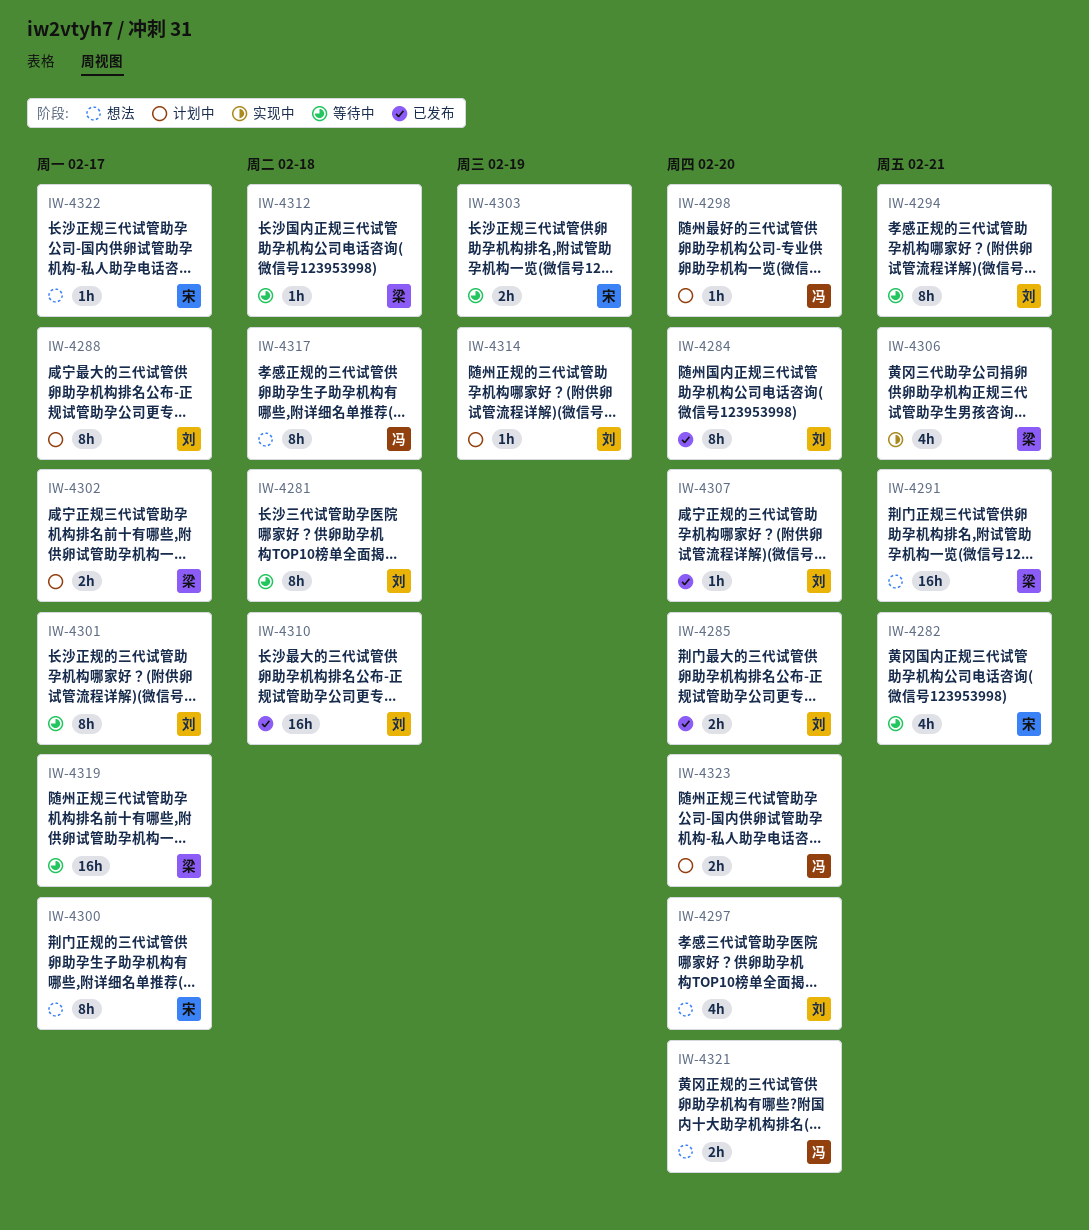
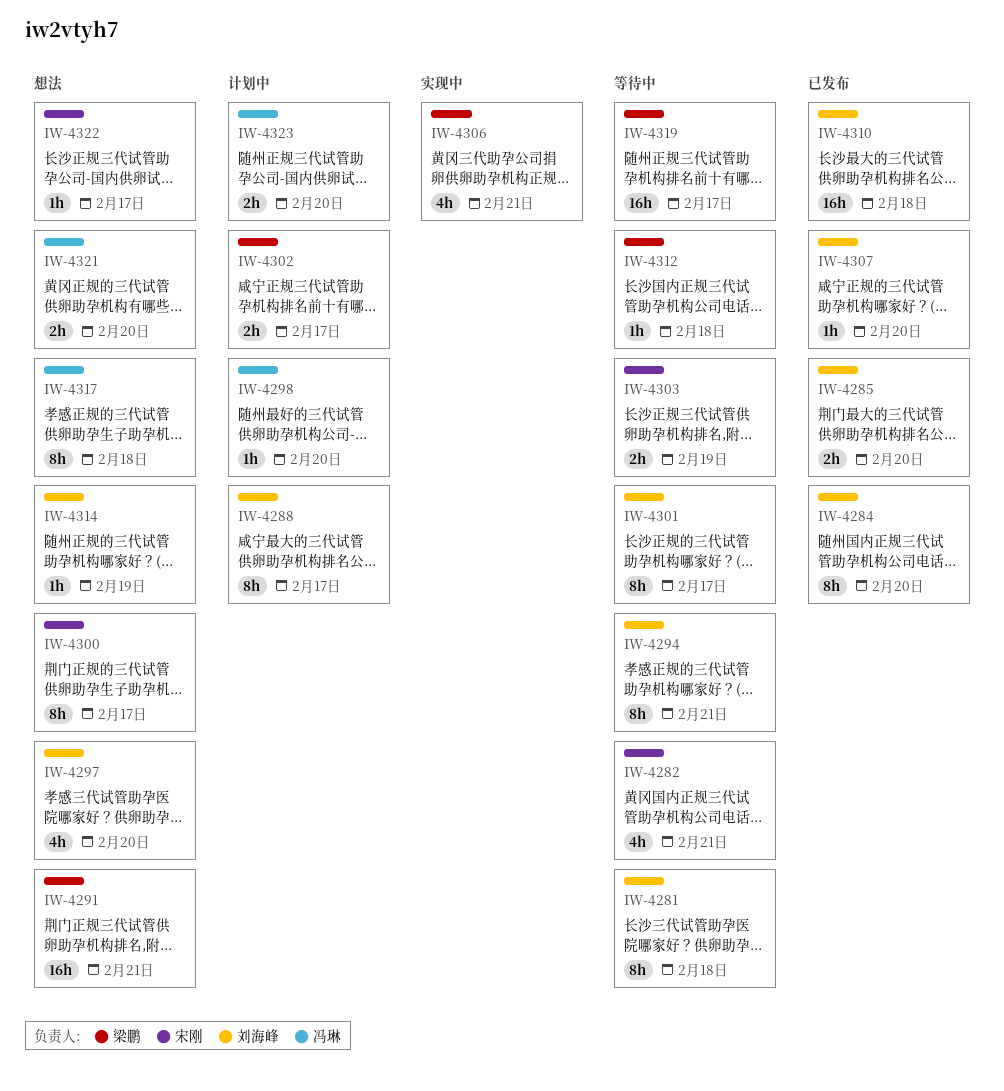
IW-4314, status: 计划中 -> 想法

